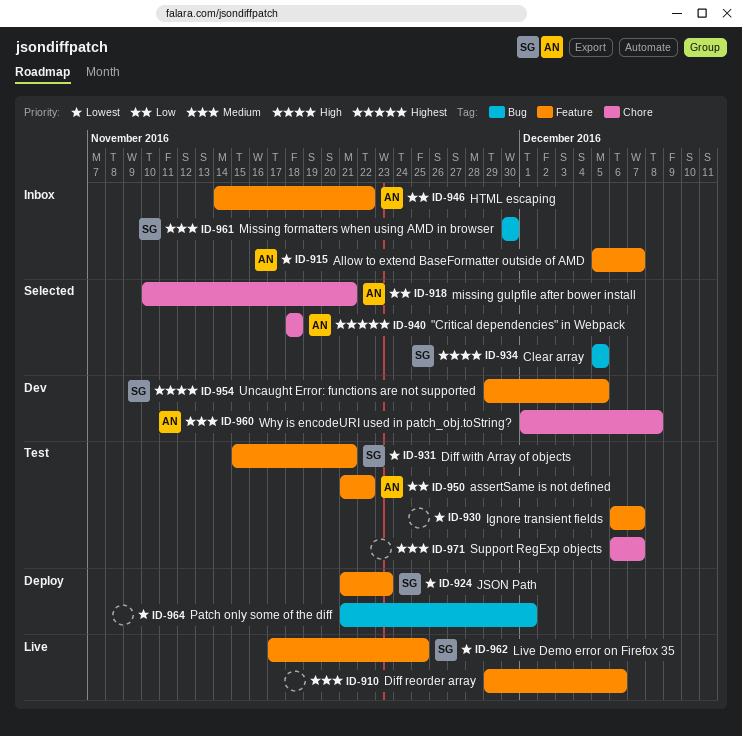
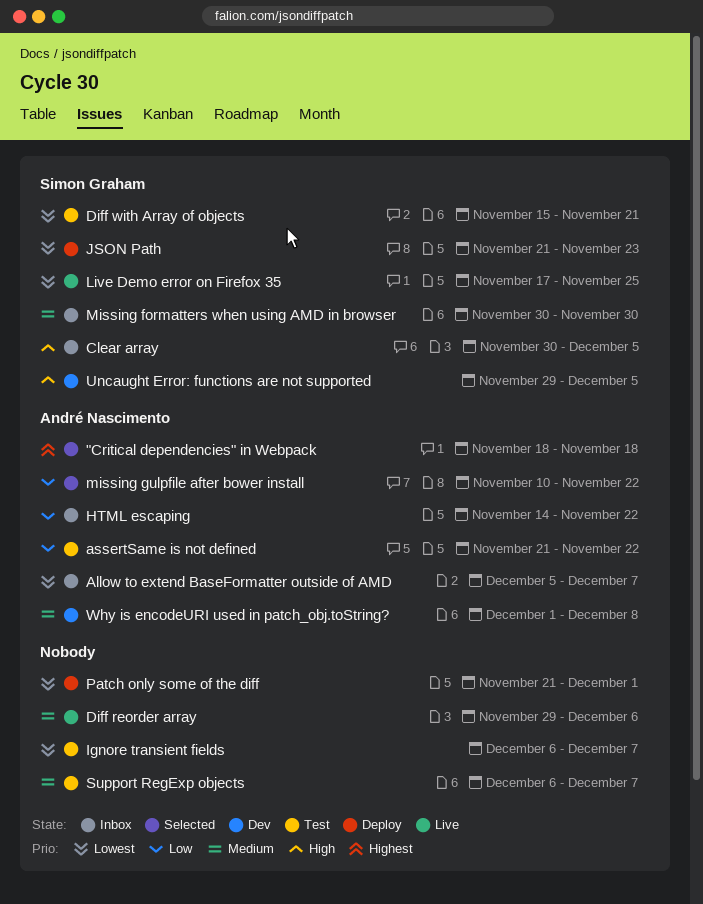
Clear array, status: Selected -> Inbox
Clear array, start: Dec 5 -> Nov 30
missing gulpfile after bower install, due: Nov 21 -> Nov 22

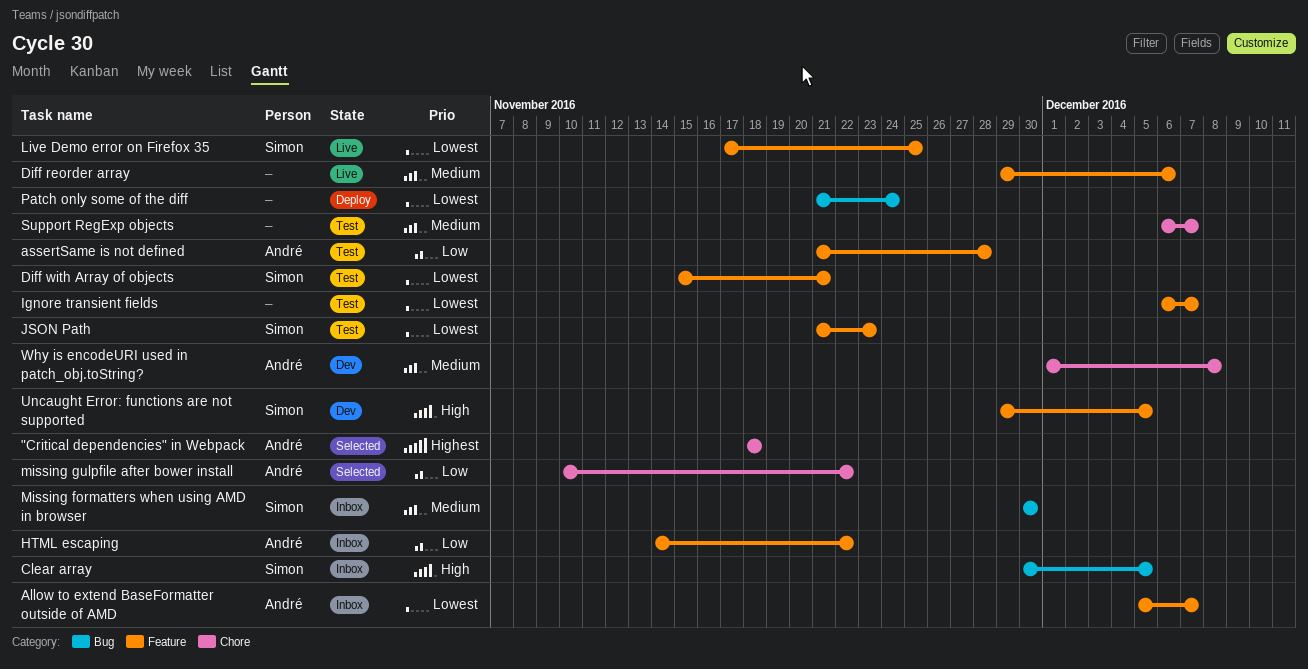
assertSame is not defined, due: Nov 22 -> Nov 28
JSON Path, status: Deploy -> Test
Patch only some of the diff, due: Dec 1 -> Nov 24

